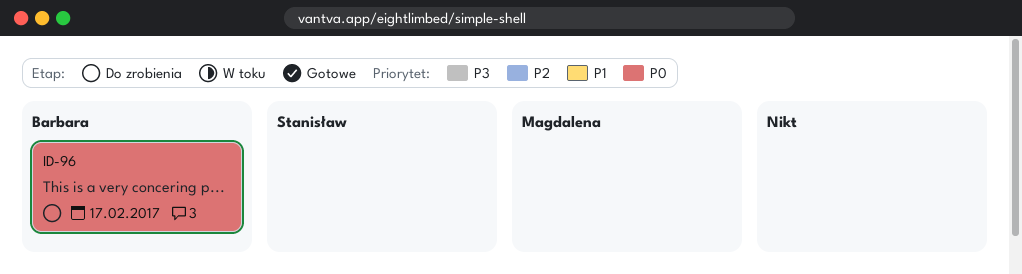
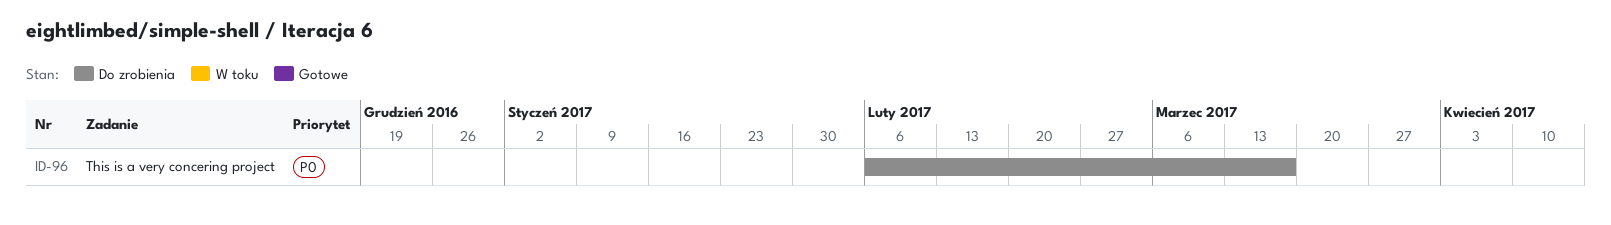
ID-96, due: Feb 17 -> Mar 17

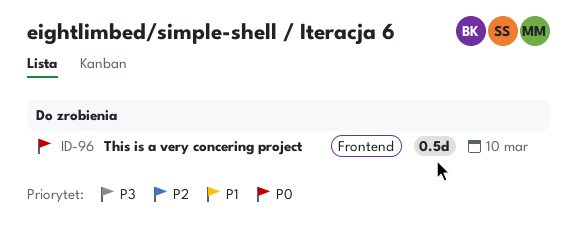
ID-96, due: Mar 17 -> Mar 10

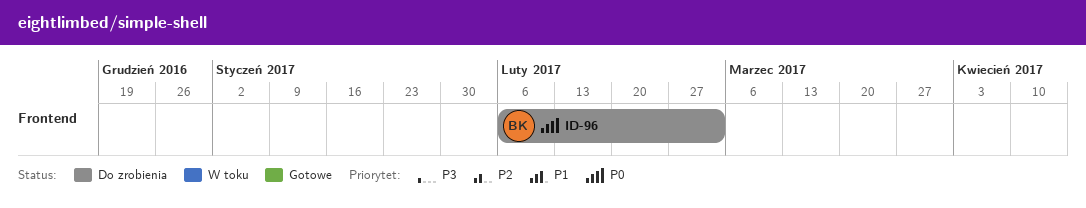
ID-96, due: Mar 10 -> Mar 3

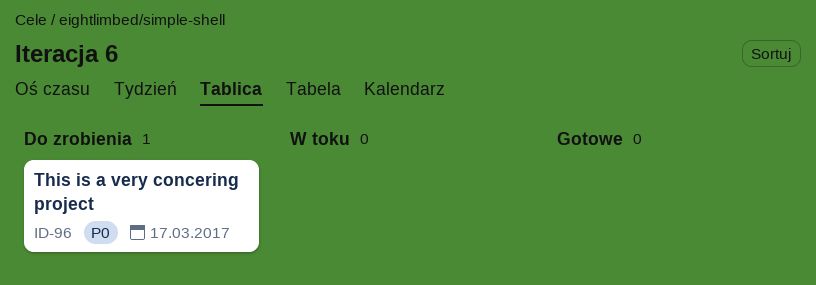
ID-96, due: Mar 3 -> Mar 17

